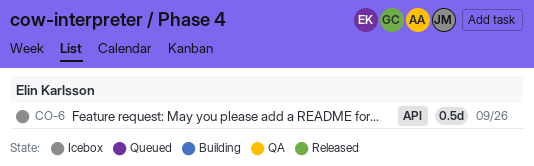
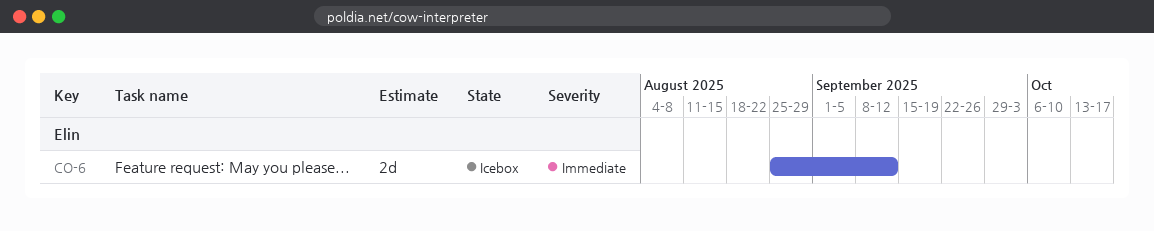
CO-6, estimate: 0.5d -> 2d
CO-6, due: Sep 26 -> Sep 12

